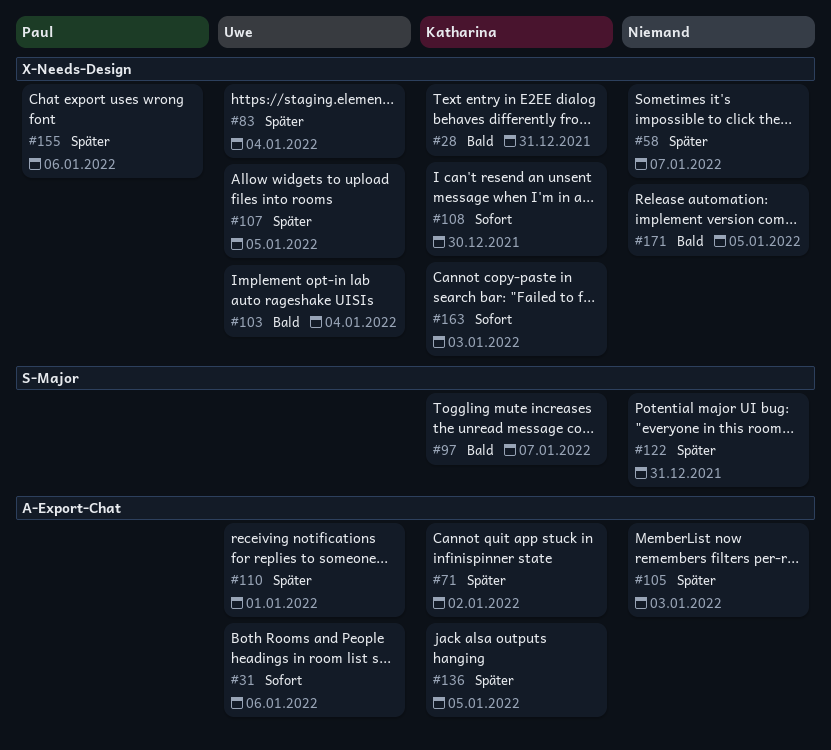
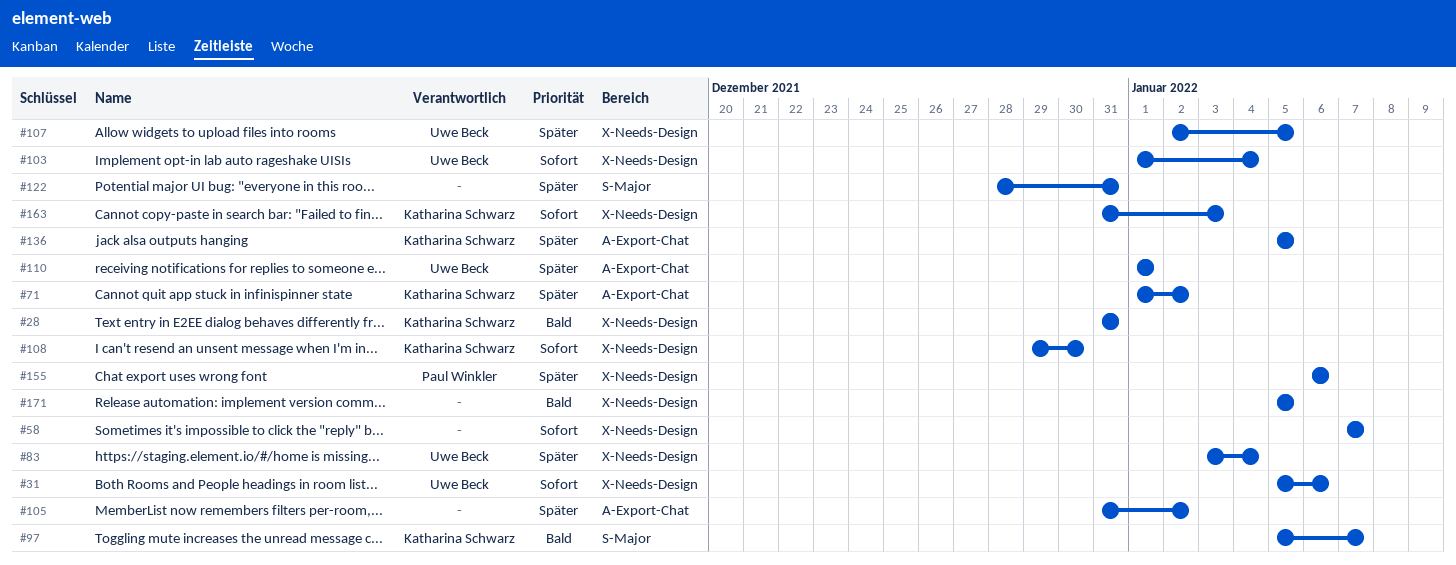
#31, label: A-Export-Chat -> X-Needs-Design
#58, priority: Später -> Sofort
#103, priority: Bald -> Sofort
#105, due: Jan 3 -> Jan 2

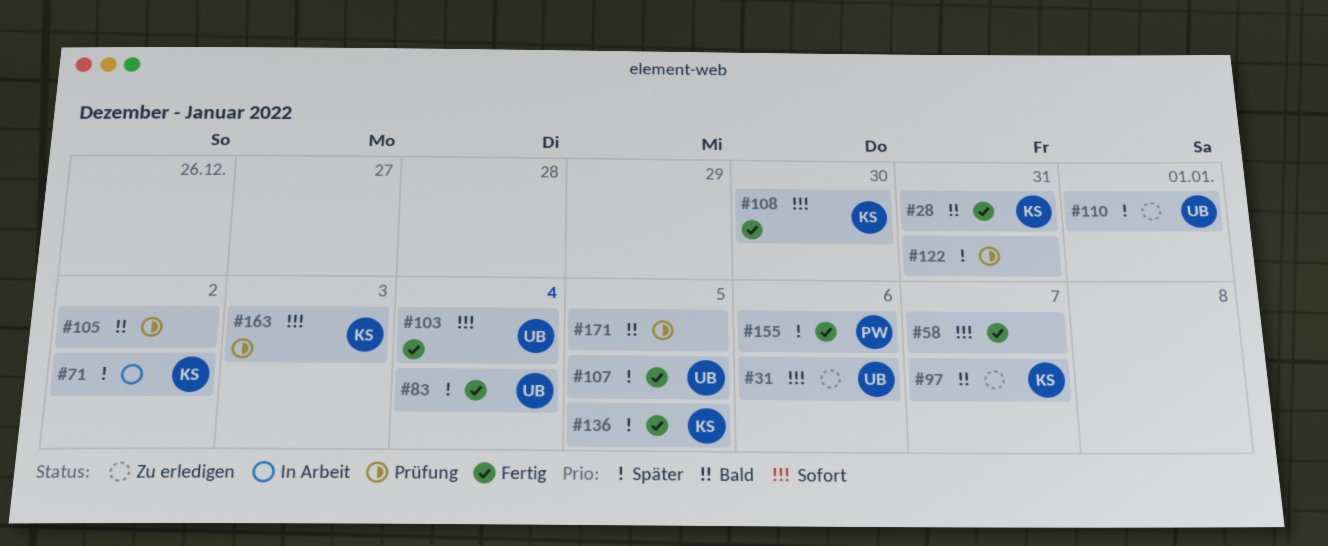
#105, priority: Später -> Bald

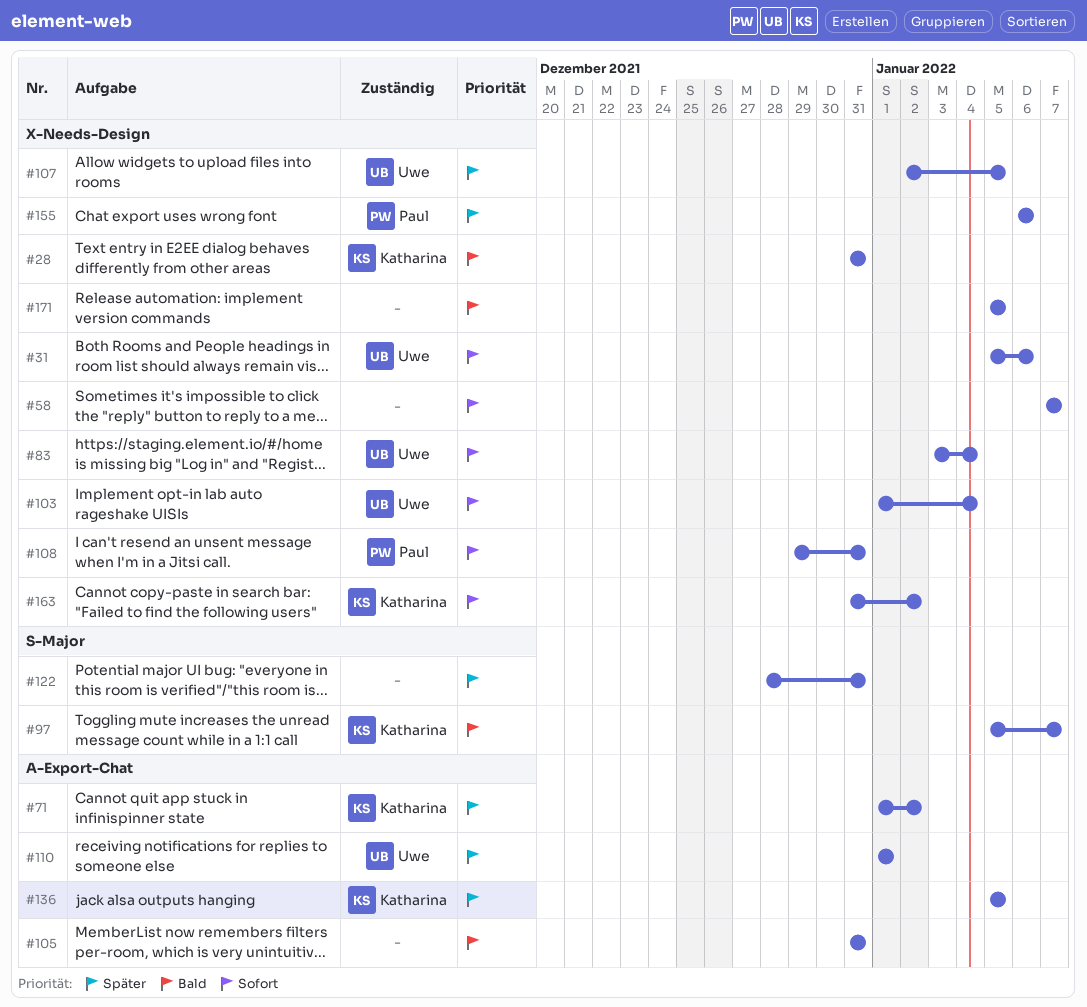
#83, priority: Später -> Sofort
#105, due: Jan 2 -> Dec 31
#108, owner: Katharina -> Paul
#108, due: Dec 30 -> Dec 31
#163, due: Jan 3 -> Jan 2

